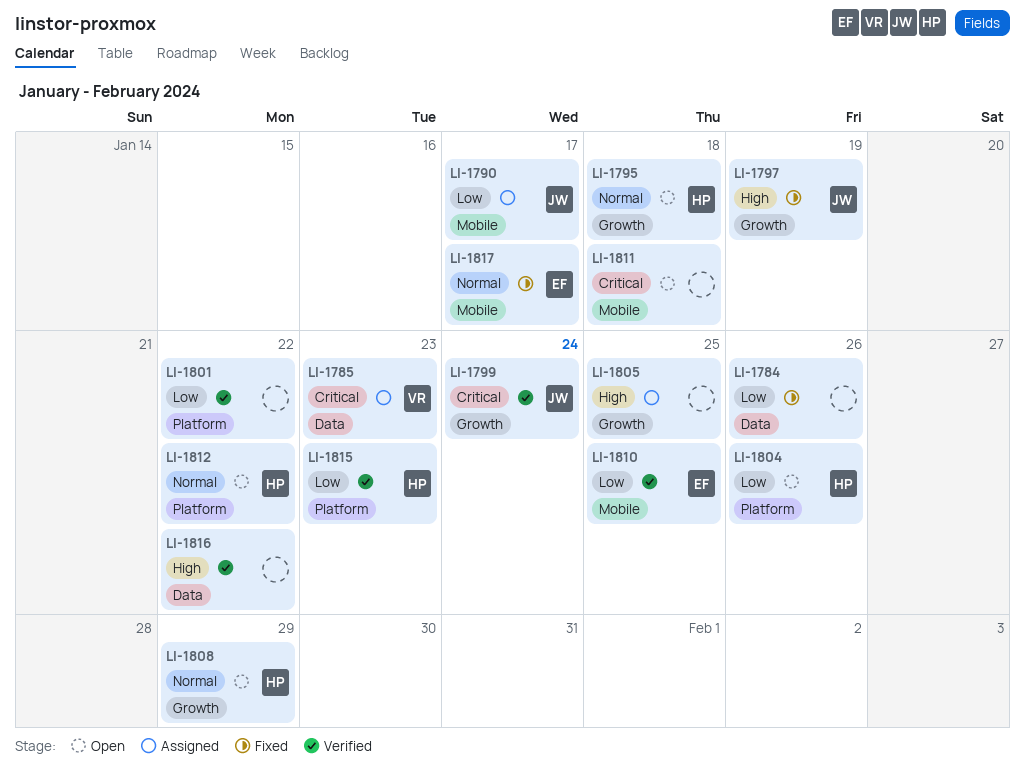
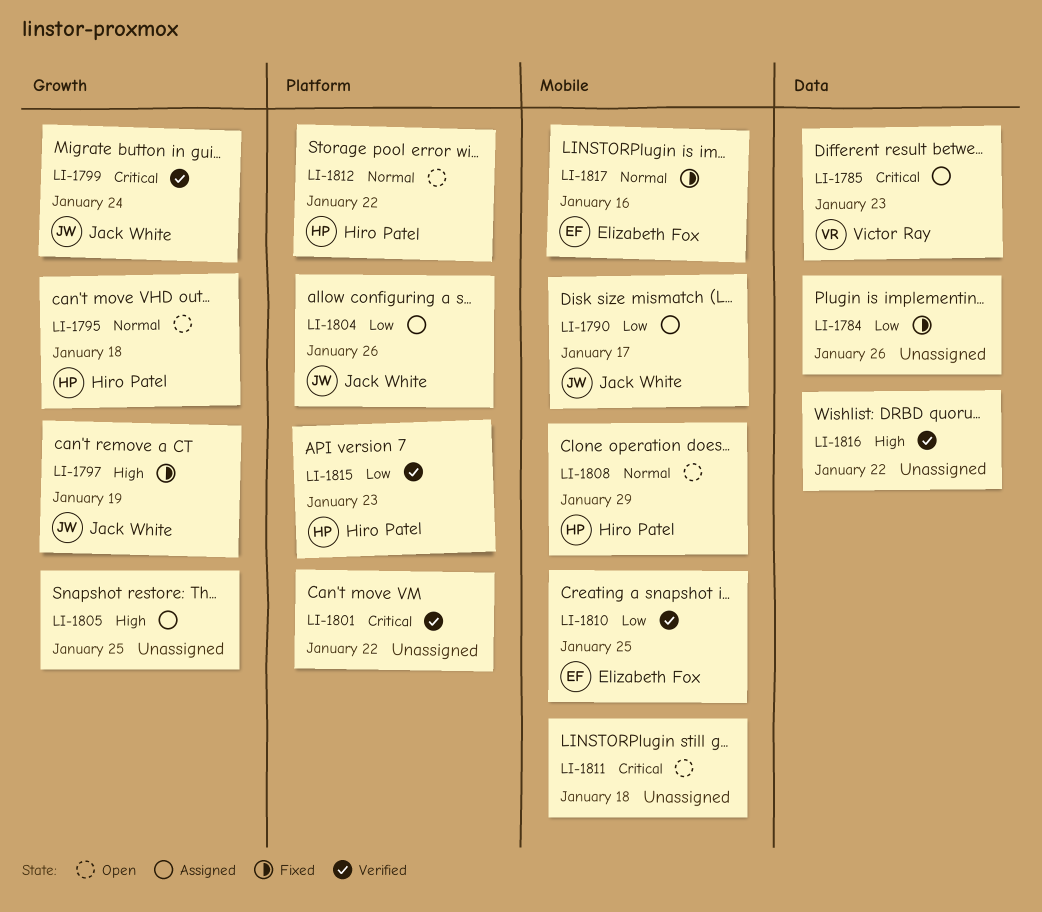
LI-1801, priority: Low -> Critical
LI-1804, status: Open -> Assigned
LI-1804, owner: Hiro Patel -> Jack White
LI-1808, label: Growth -> Mobile
LI-1817, due: Jan 17 -> Jan 16

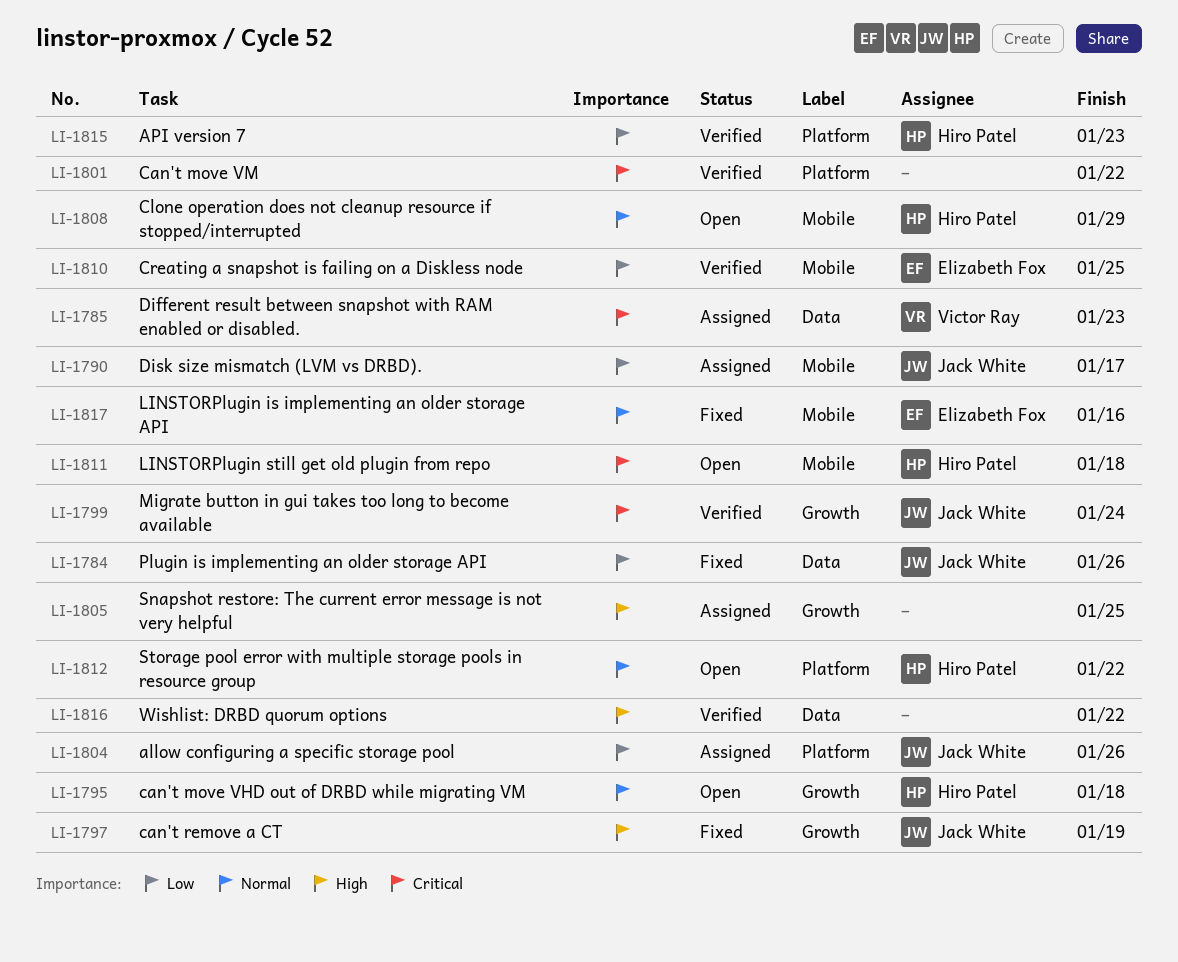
LI-1784, owner: none -> Jack White
LI-1811, owner: none -> Hiro Patel

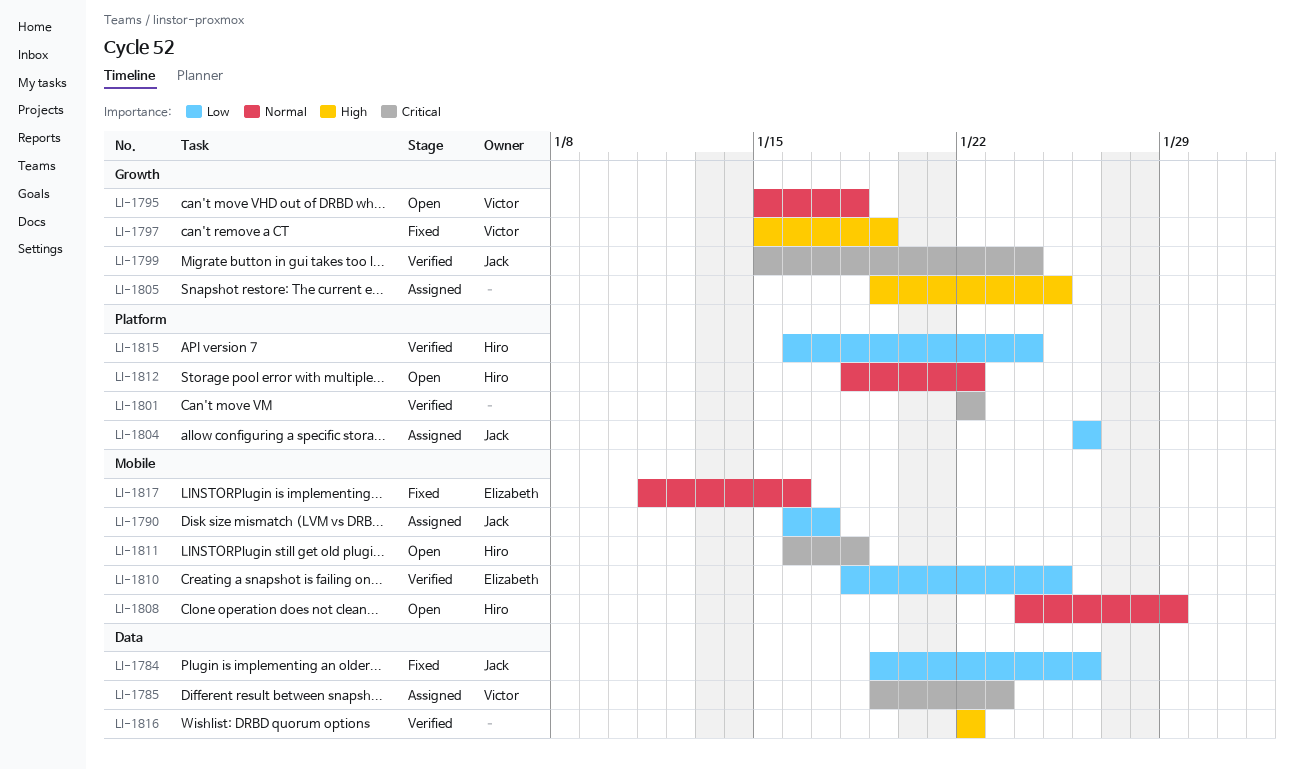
LI-1795, owner: Hiro Patel -> Victor Ray
LI-1797, owner: Jack White -> Victor Ray
LI-1815, due: Jan 23 -> Jan 24

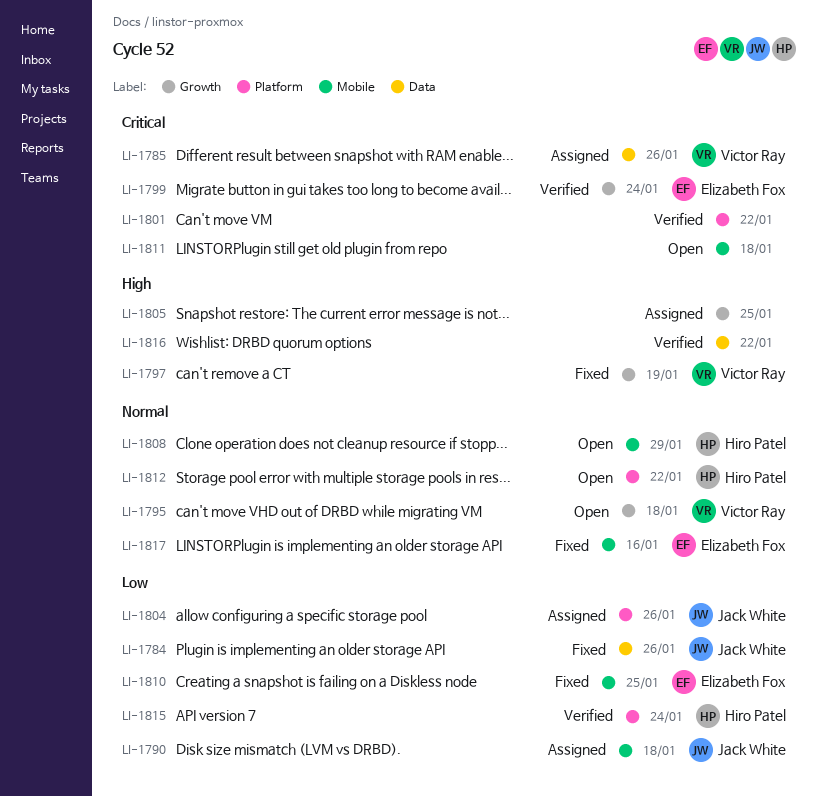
LI-1785, due: Jan 23 -> Jan 26
LI-1790, due: Jan 17 -> Jan 18
LI-1799, owner: Jack White -> Elizabeth Fox
LI-1810, status: Verified -> Fixed
LI-1811, owner: Hiro Patel -> none

